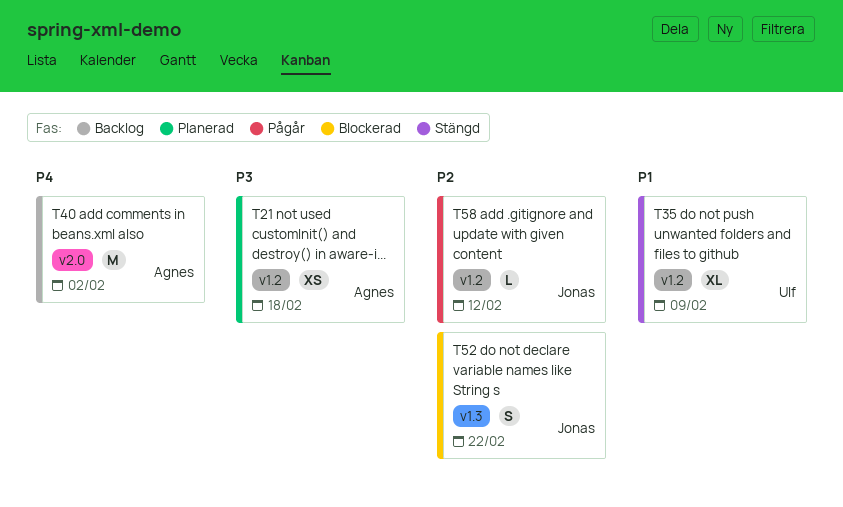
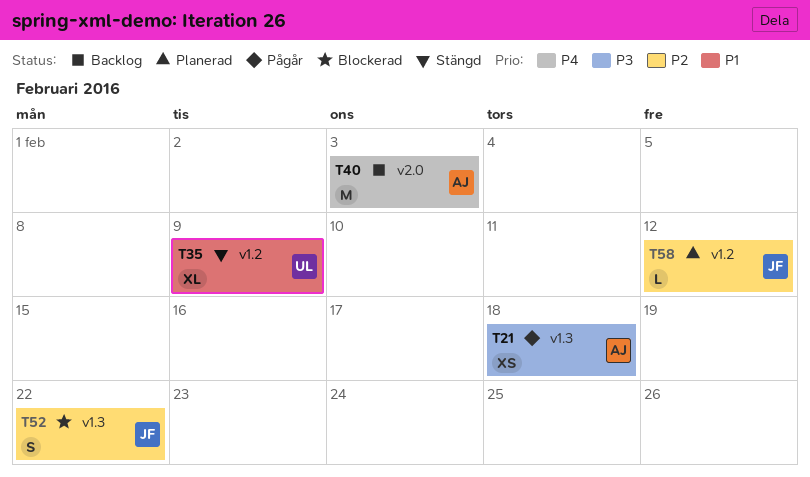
T21, status: Planerad -> Pågår
T21, label: v1.2 -> v1.3
T40, due: Feb 2 -> Feb 3
T58, status: Pågår -> Planerad

